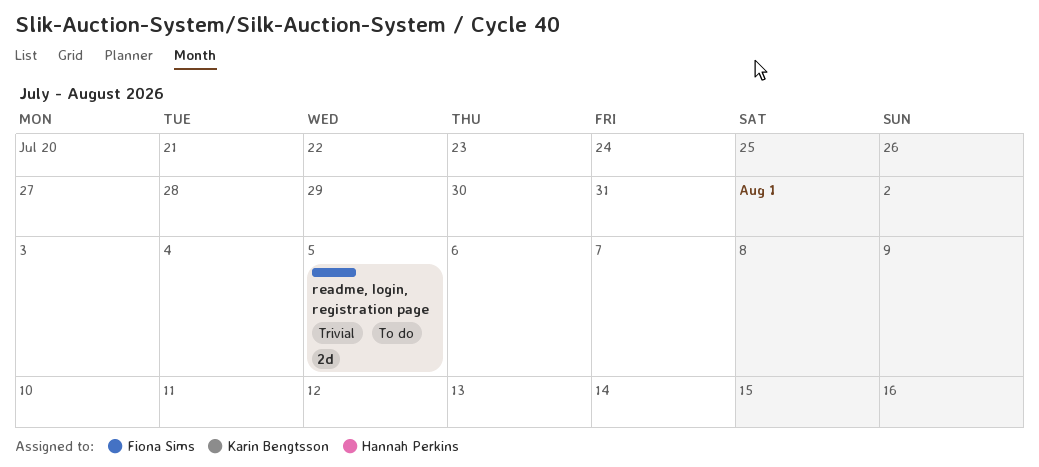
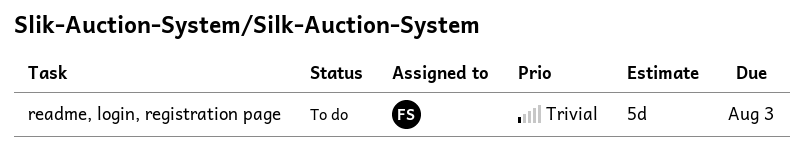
readme, login, registration page, estimate: 2d -> 5d
readme, login, registration page, due: Aug 5 -> Aug 3

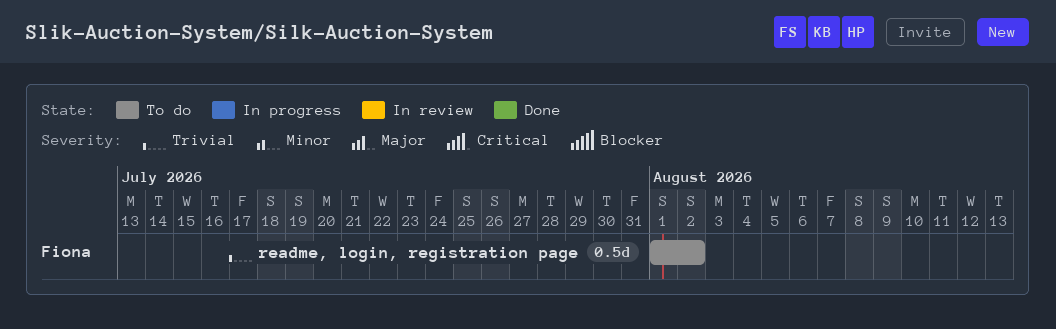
readme, login, registration page, estimate: 5d -> 0.5d
readme, login, registration page, due: Aug 3 -> Aug 2

